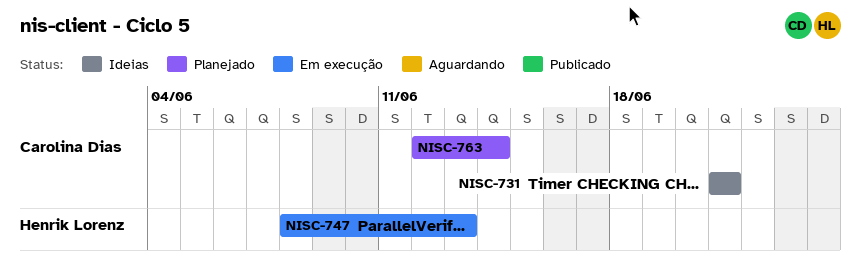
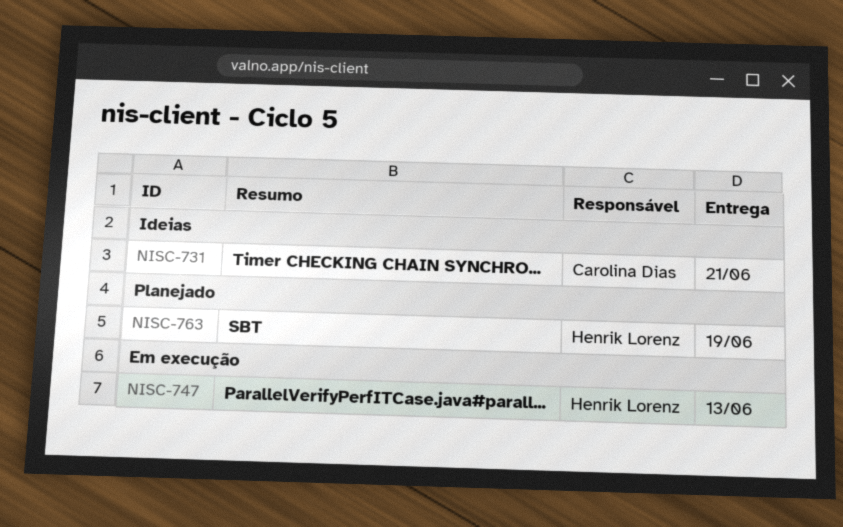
NISC-763, owner: Carolina Dias -> Henrik Lorenz
NISC-763, due: Jun 14 -> Jun 19

